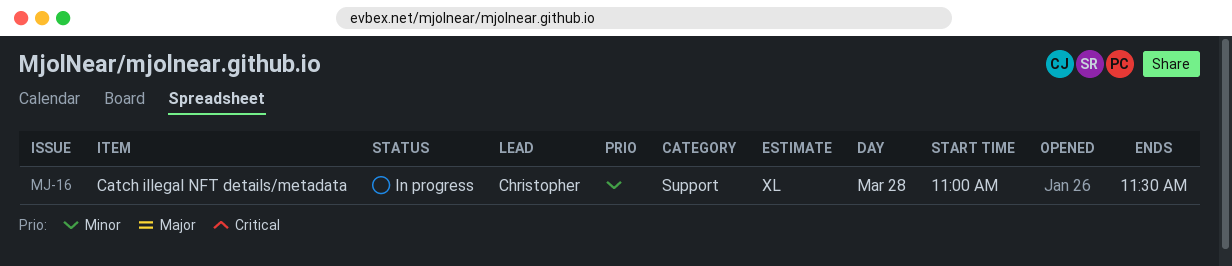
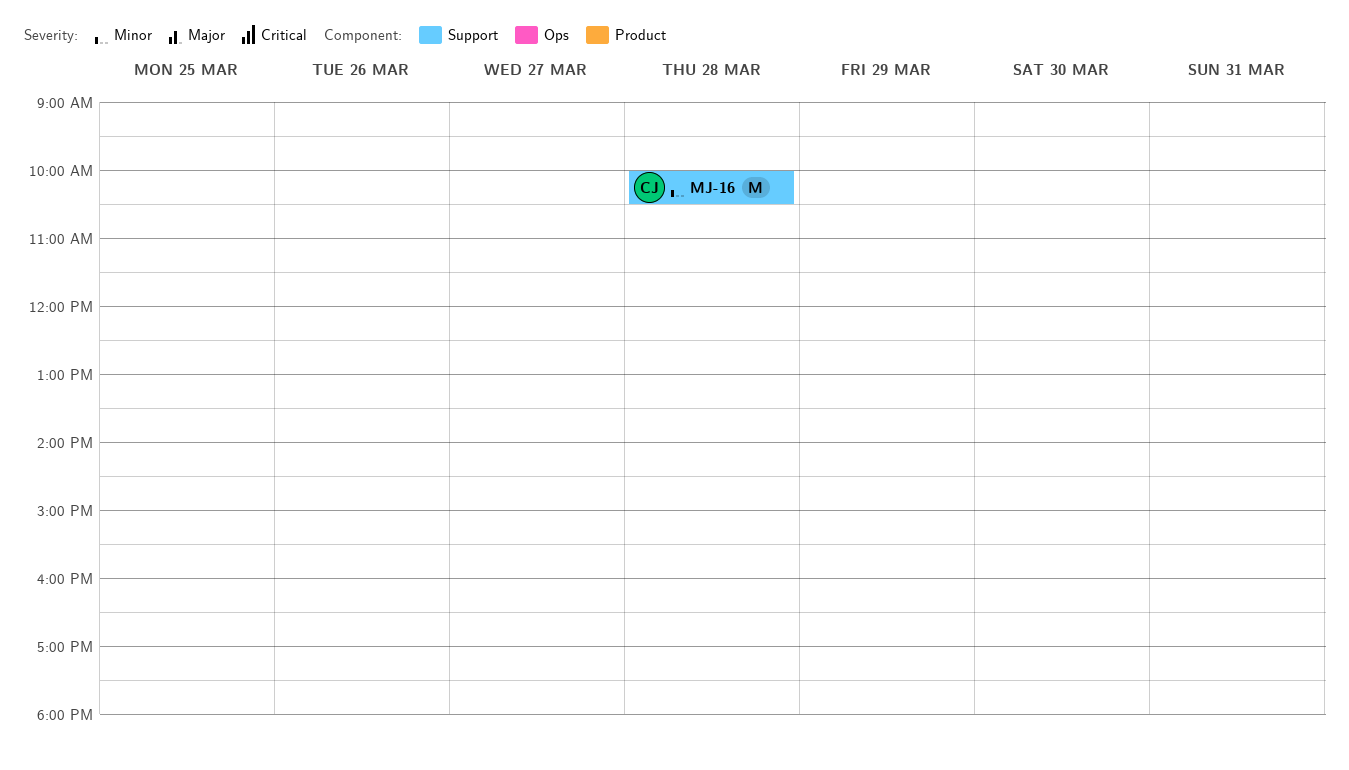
MJ-16, estimate: XL -> M
MJ-16, begins: 11:00 -> 10:00
MJ-16, ends: 11:30 -> 10:30

